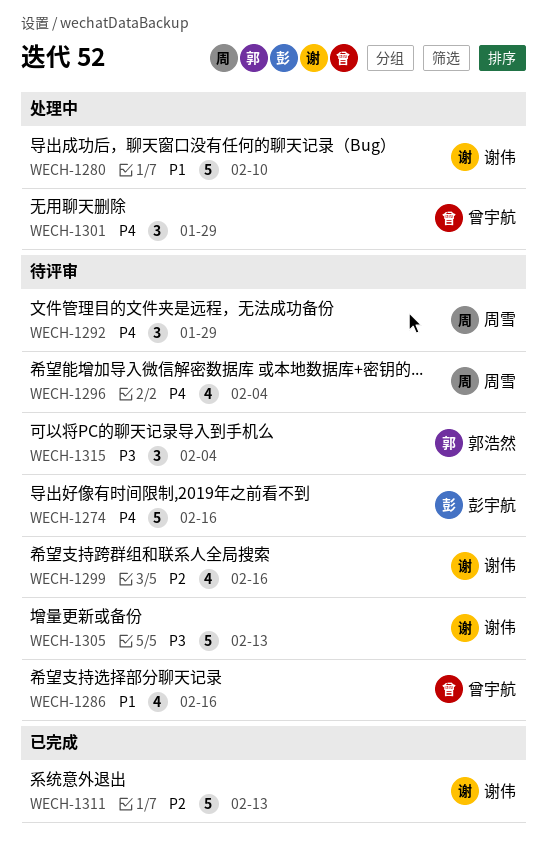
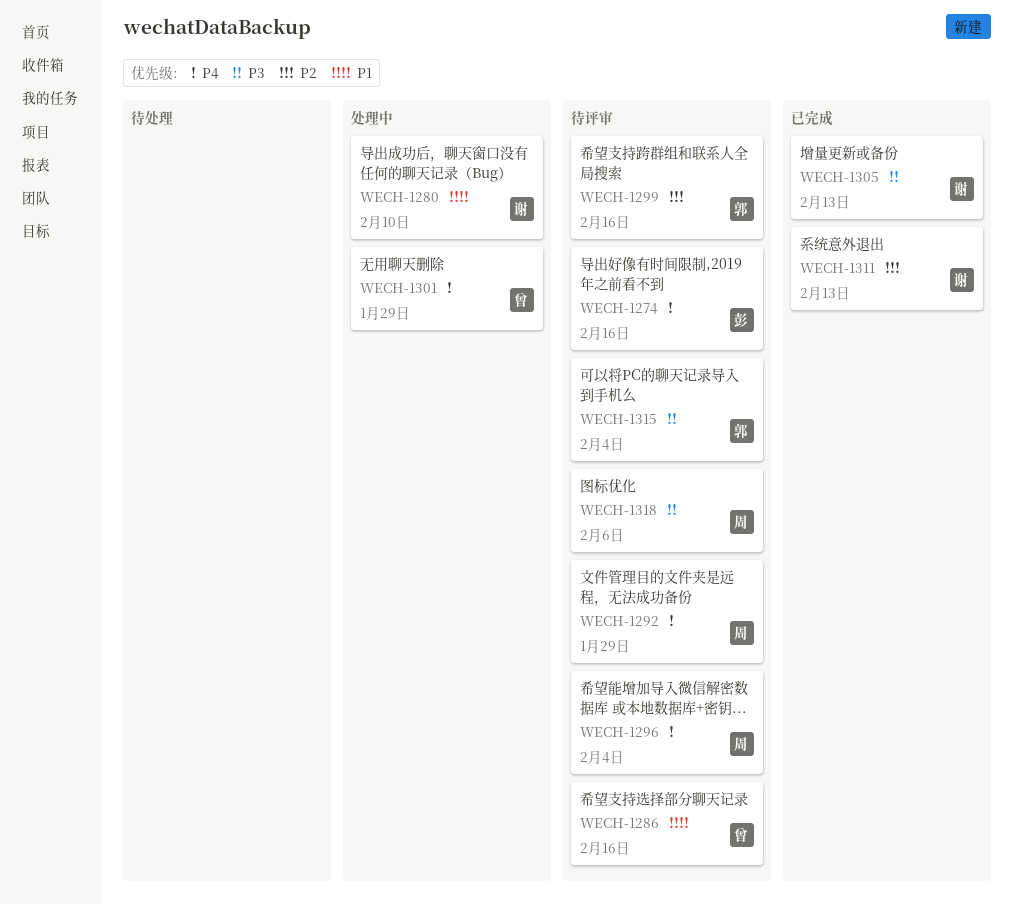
WECH-1299, owner: 谢伟 -> 郭浩然
WECH-1305, status: 待评审 -> 已完成
WECH-1318: none -> present

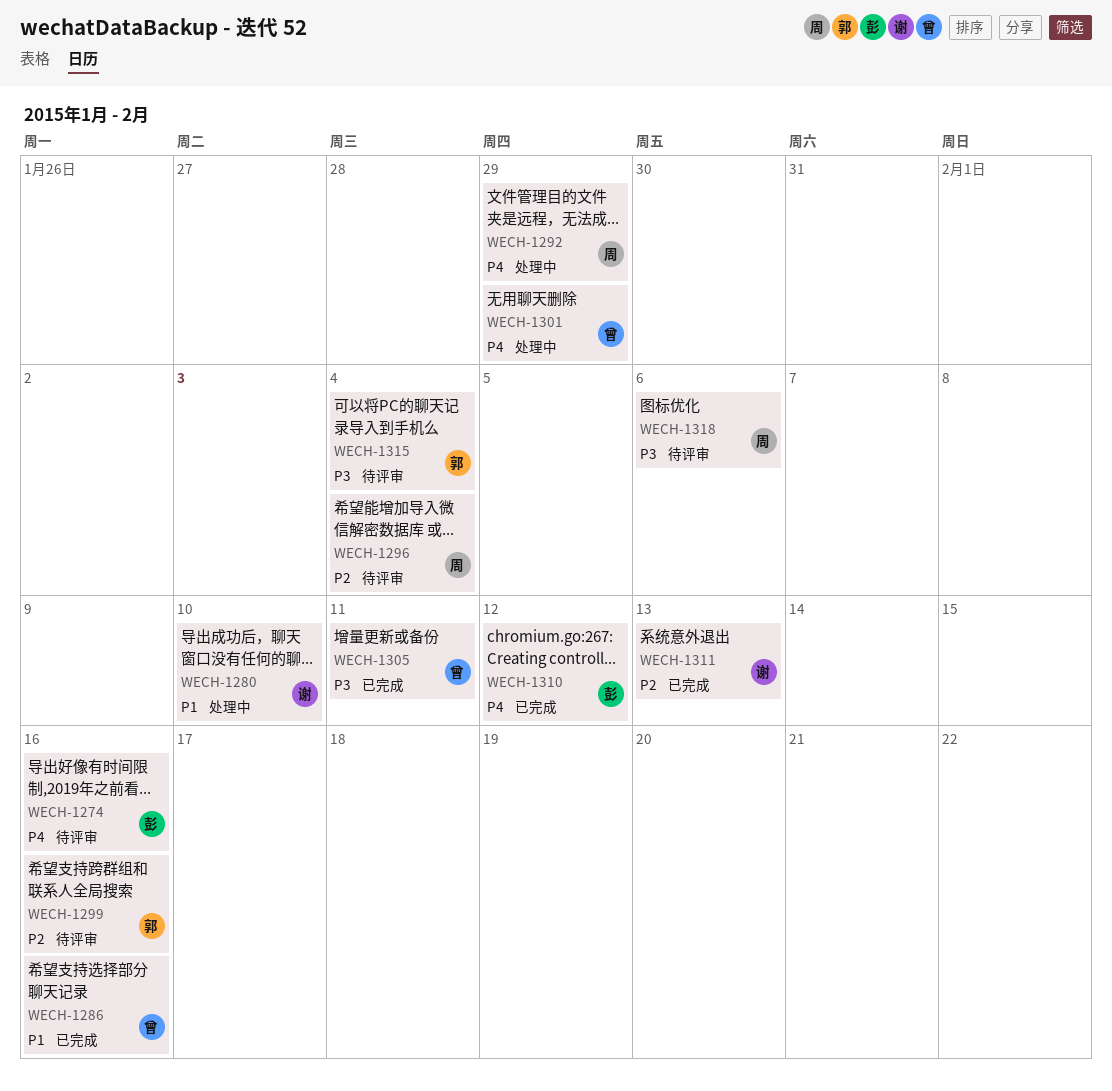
WECH-1286, status: 待评审 -> 已完成
WECH-1292, status: 待评审 -> 处理中
WECH-1296, priority: P4 -> P2
WECH-1305, owner: 谢 -> 曾
WECH-1305, due: Feb 13 -> Feb 11
WECH-1310: none -> present

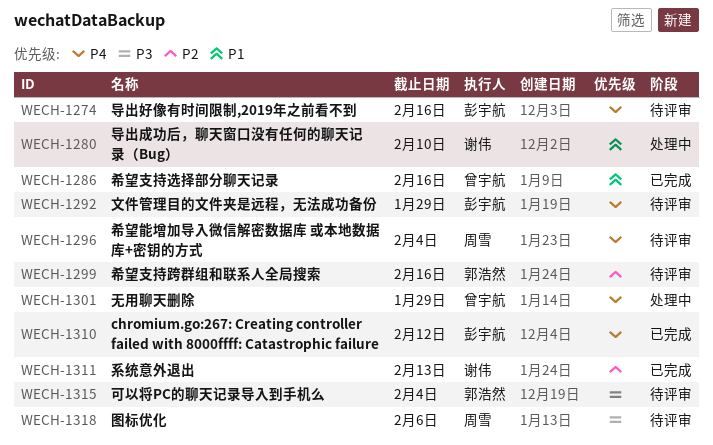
WECH-1292, status: 处理中 -> 待评审
WECH-1292, owner: 周雪 -> 彭宇航
WECH-1296, priority: P2 -> P4
WECH-1305: present -> none

